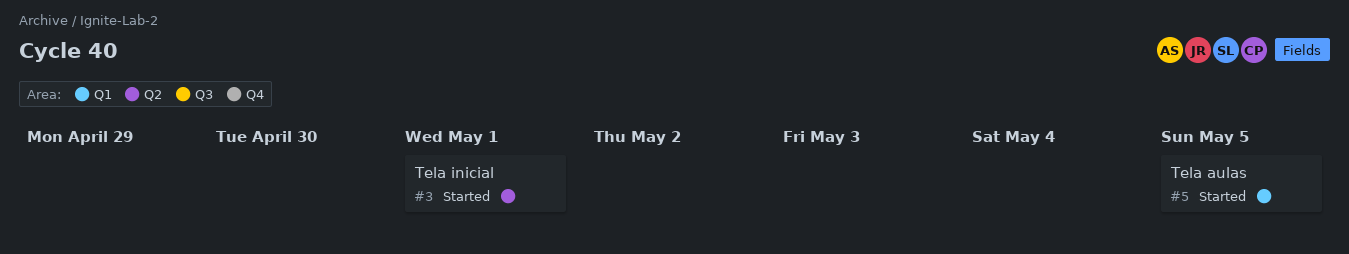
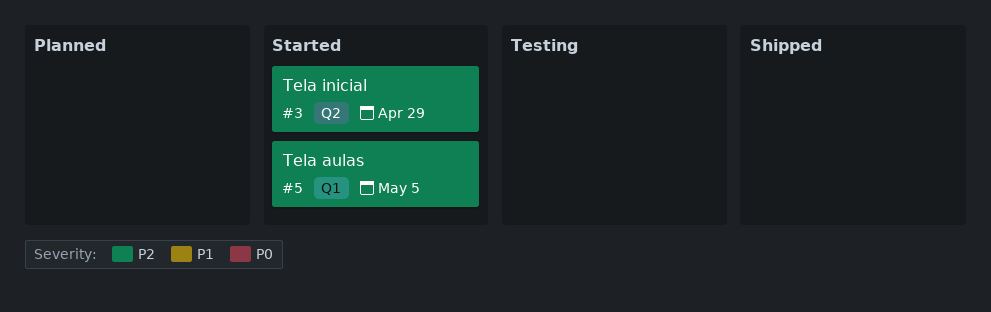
#3, due: May 1 -> Apr 29

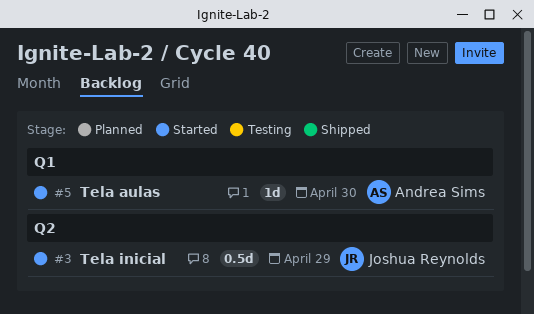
#5, due: May 5 -> Apr 30

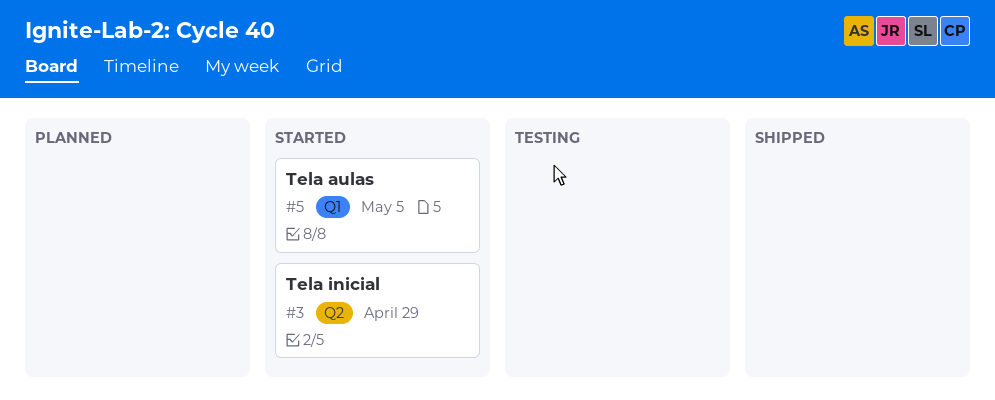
#5, due: Apr 30 -> May 5

